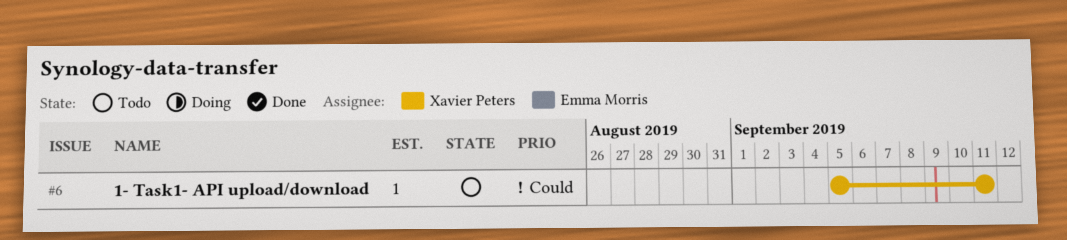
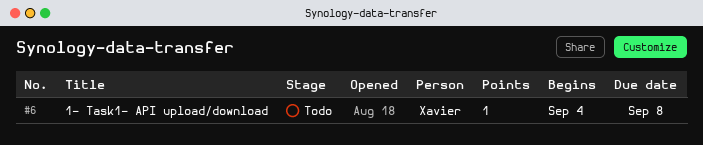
#6, start: Sep 5 -> Sep 4
#6, due: Sep 11 -> Sep 8

